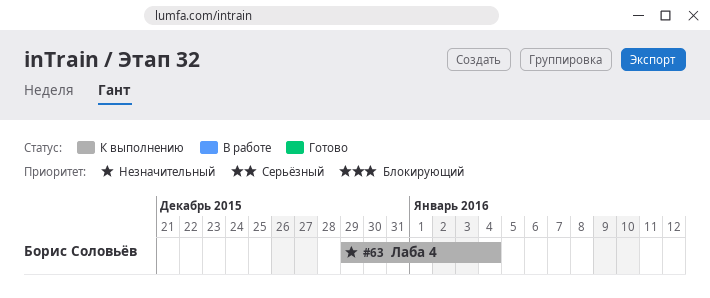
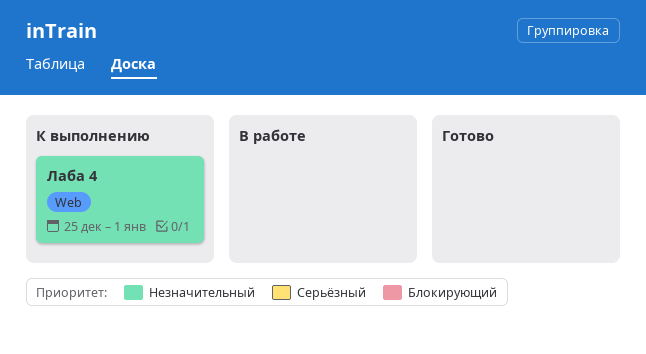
Лаба 4, start: Dec 29 -> Dec 25
Лаба 4, due: Jan 4 -> Jan 1

